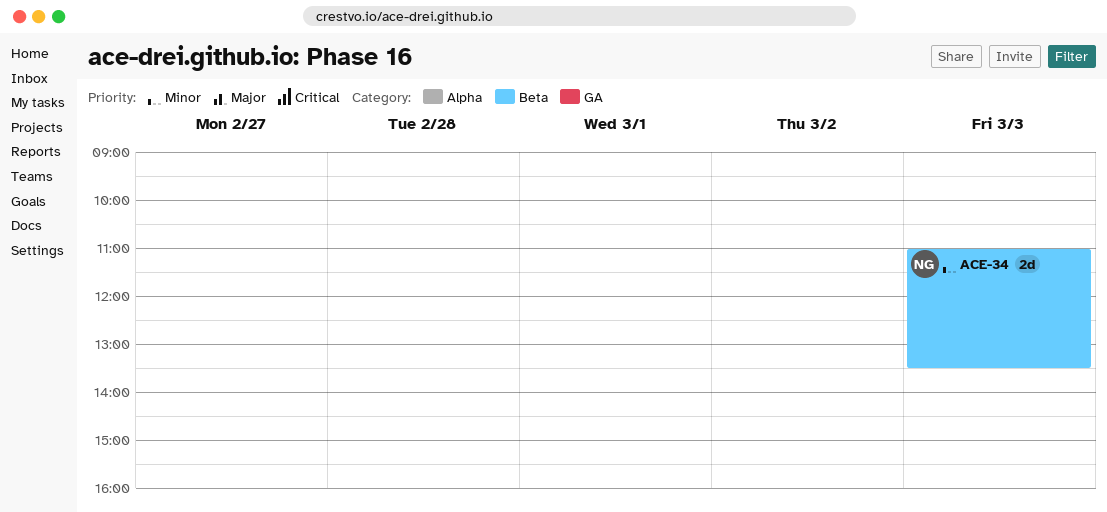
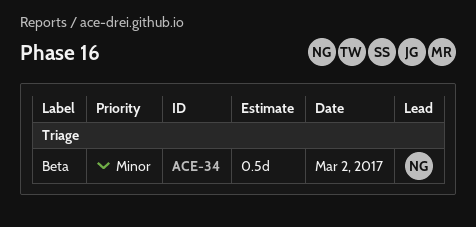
ACE-34, estimate: 2d -> 0.5d
ACE-34, day: Mar 3 -> Mar 2

